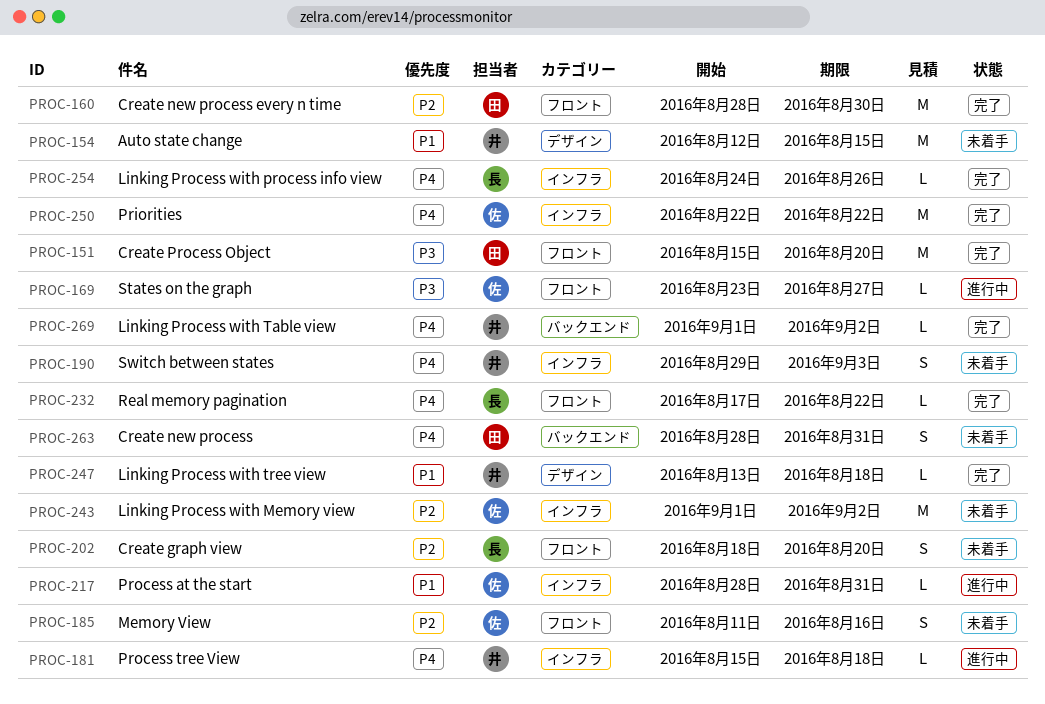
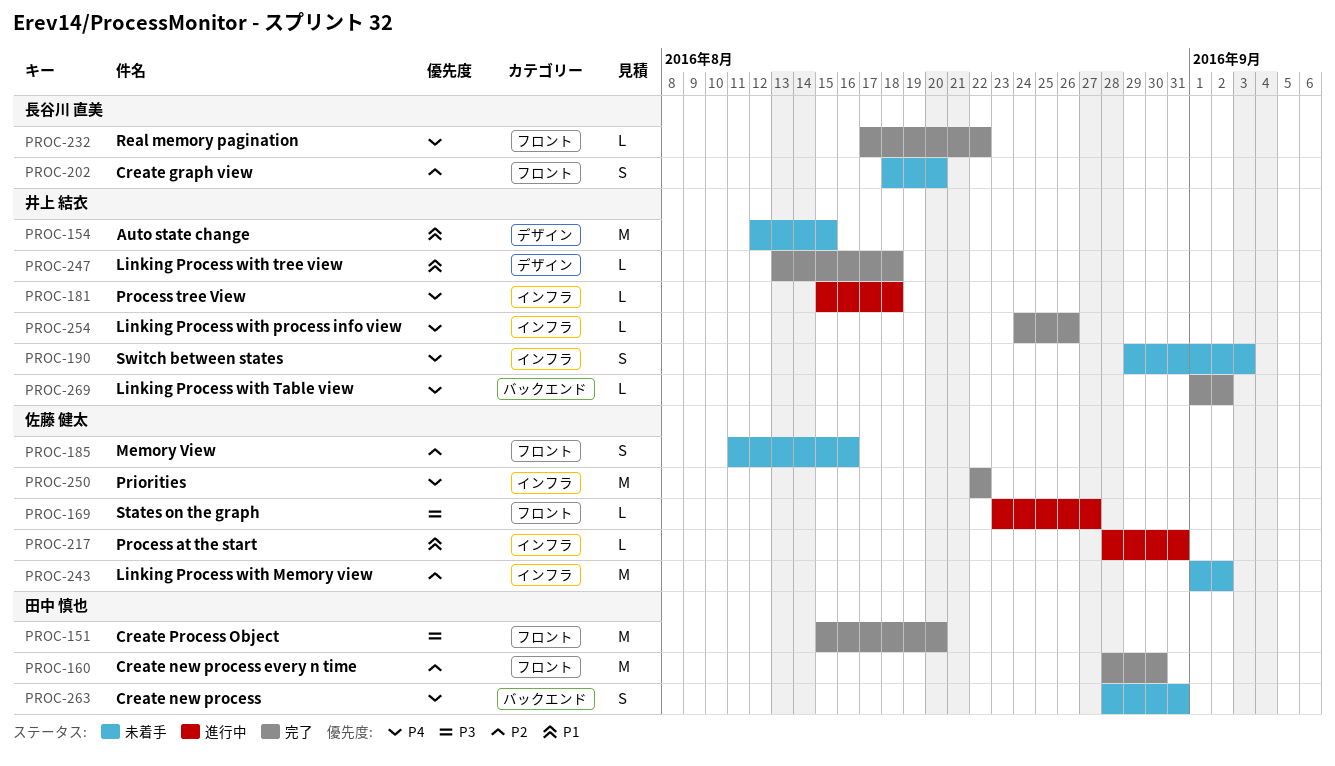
PROC-254, owner: 長谷川 直美 -> 井上 結衣

